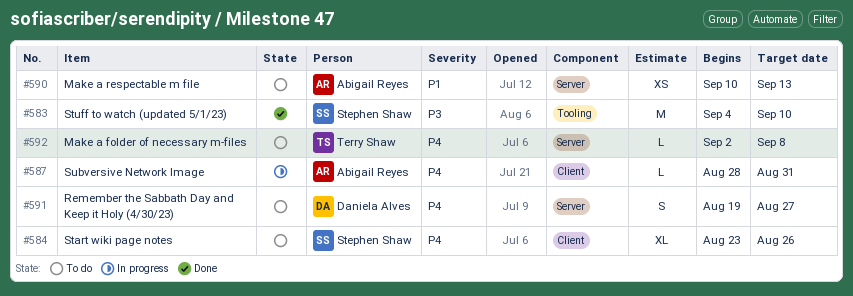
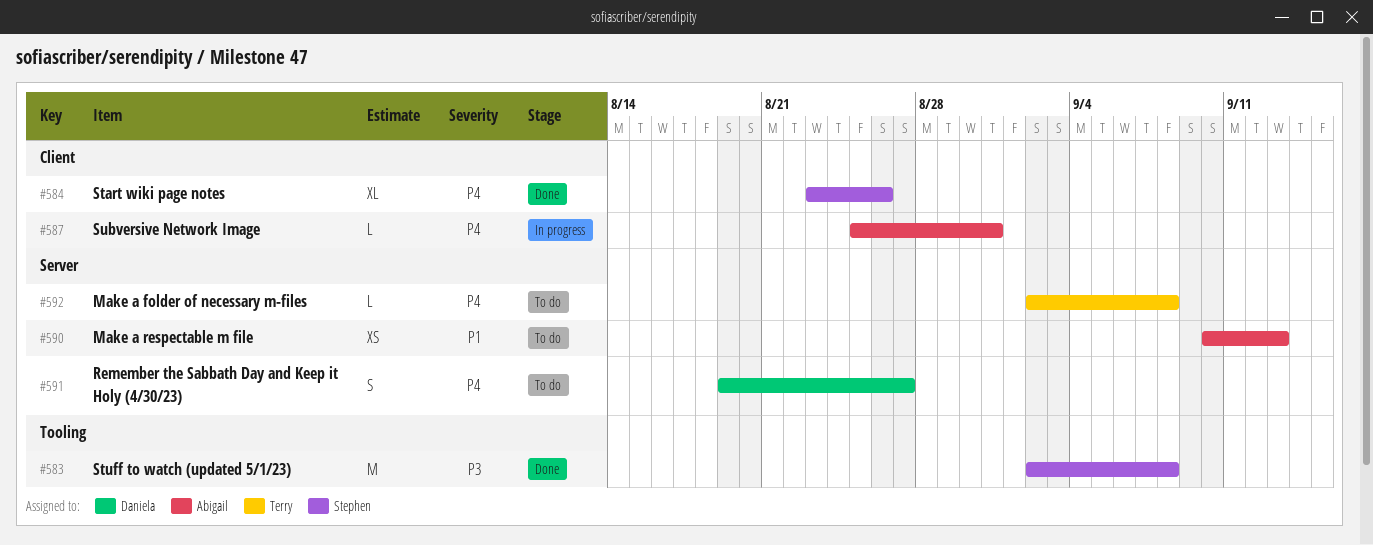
#583, start: Sep 4 -> Sep 2
#583, due: Sep 10 -> Sep 8
#584, status: To do -> Done
#587, start: Aug 28 -> Aug 25

